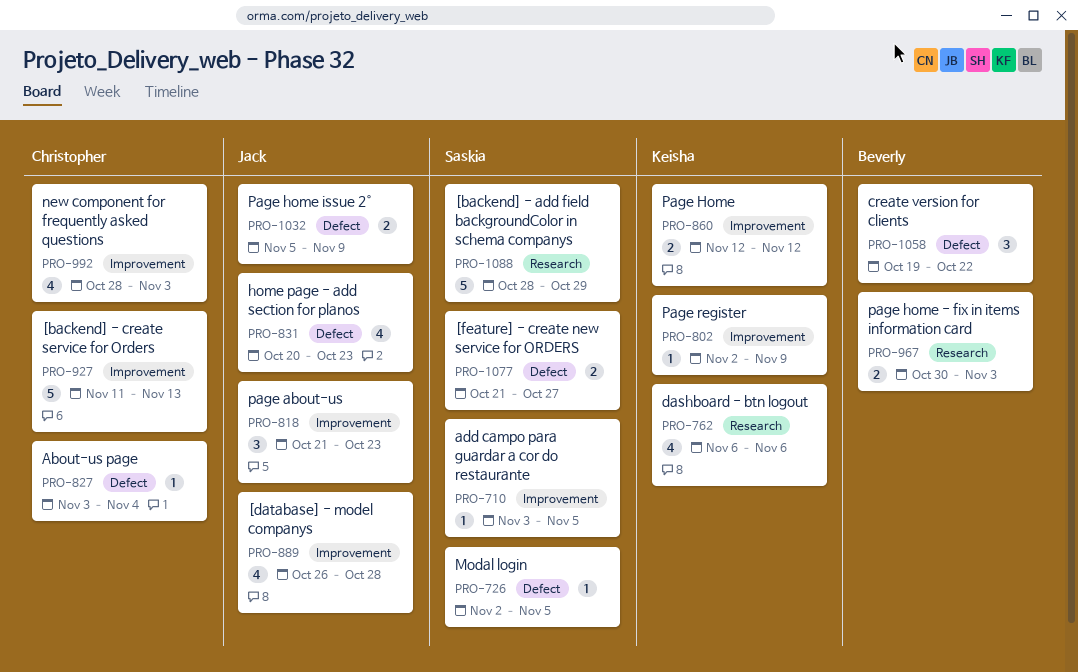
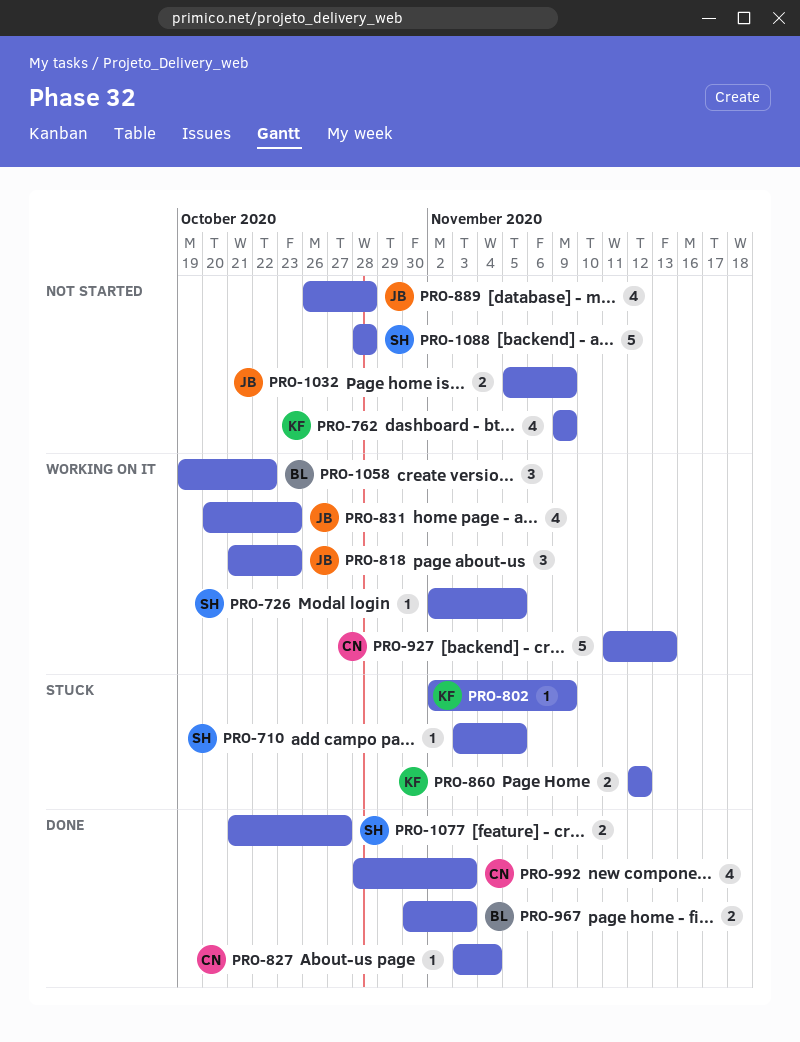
PRO-762, start: Nov 6 -> Nov 9
PRO-762, due: Nov 6 -> Nov 9
PRO-1088, due: Oct 29 -> Oct 28

